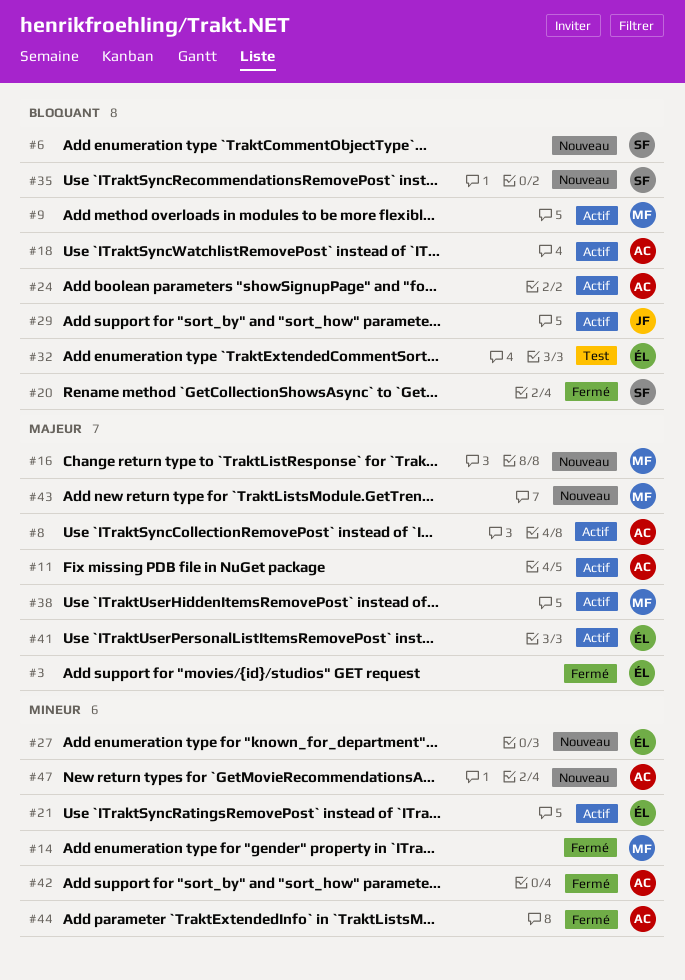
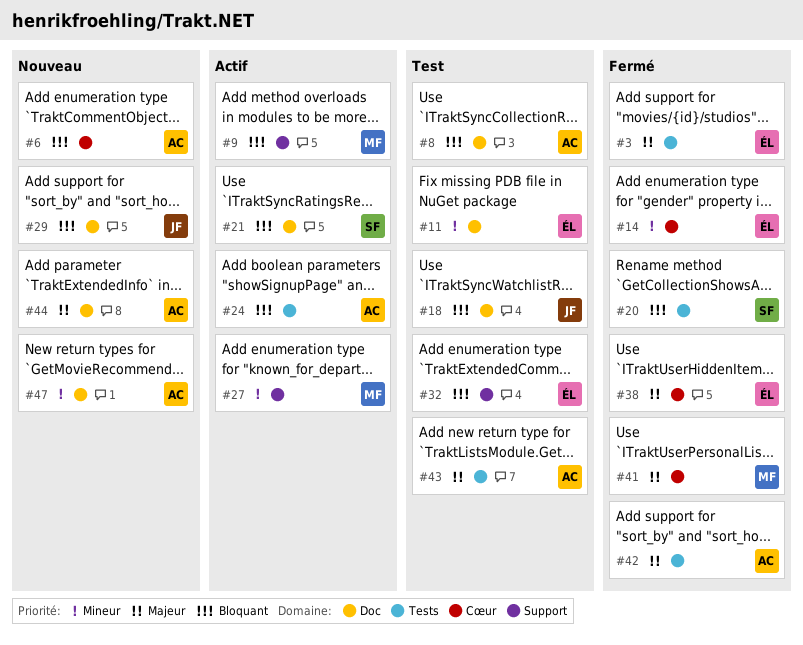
#6, owner: SF -> AC
#8, status: Actif -> Test
#8, priority: Majeur -> Bloquant
#11, status: Actif -> Test
#11, owner: AC -> ÉL
#11, priority: Majeur -> Mineur
#14, owner: MF -> ÉL
#16: present -> none
#18, status: Actif -> Test
#18, owner: AC -> JF
#21, owner: ÉL -> SF
#21, priority: Mineur -> Bloquant
#27, status: Nouveau -> Actif
#27, owner: ÉL -> MF
#29, status: Actif -> Nouveau
#35: present -> none
#38, status: Actif -> Fermé
#38, owner: MF -> ÉL
#41, status: Actif -> Fermé
#41, owner: ÉL -> MF
#42, priority: Mineur -> Majeur
#43, status: Nouveau -> Test
#43, owner: MF -> AC
#44, status: Fermé -> Nouveau
#44, priority: Mineur -> Majeur

